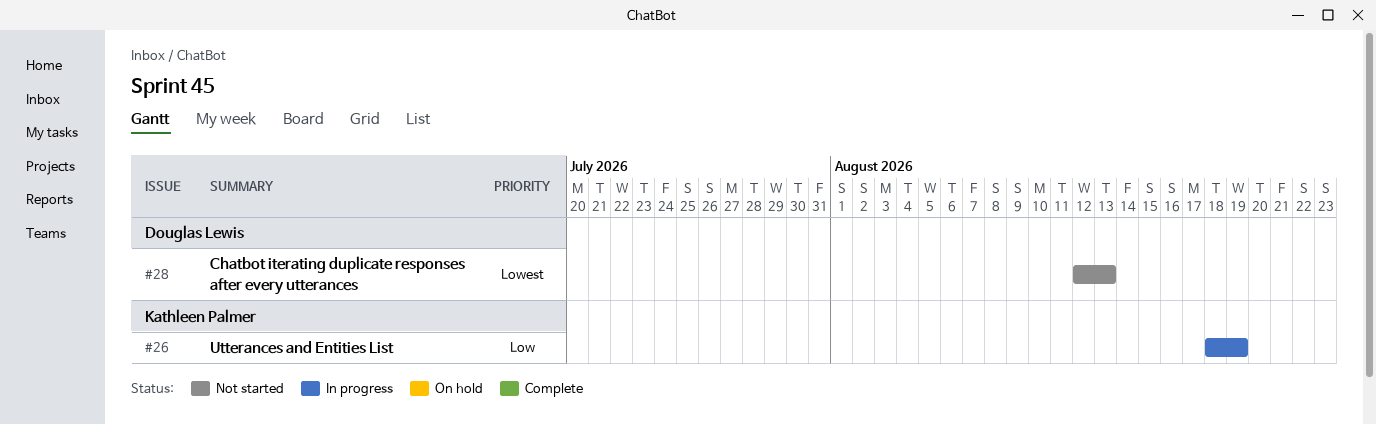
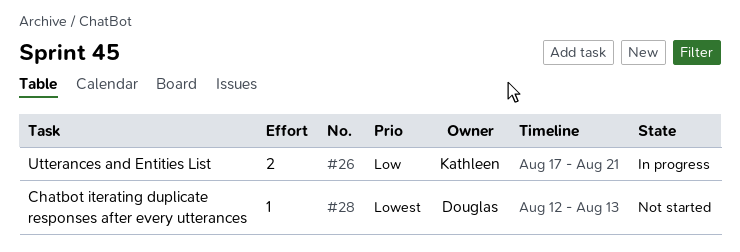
#26, start: Aug 18 -> Aug 17
#26, due: Aug 19 -> Aug 21

